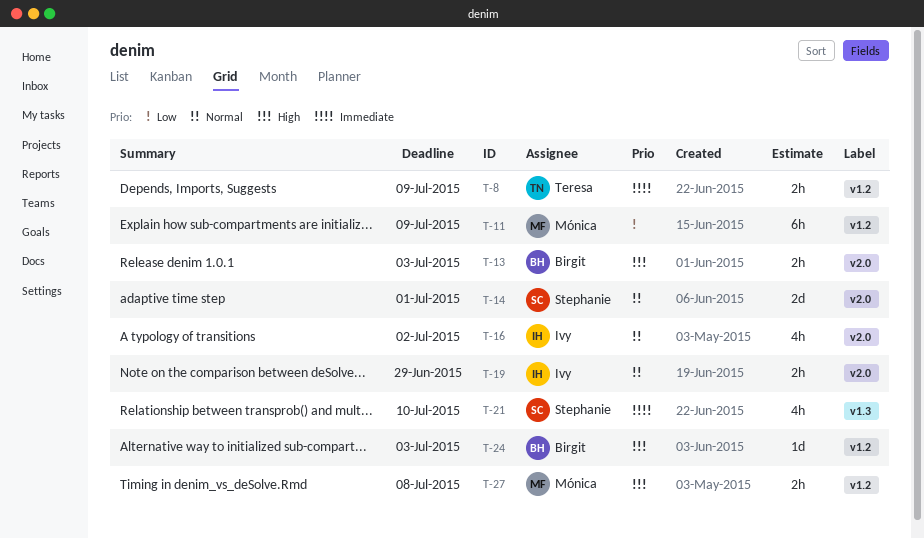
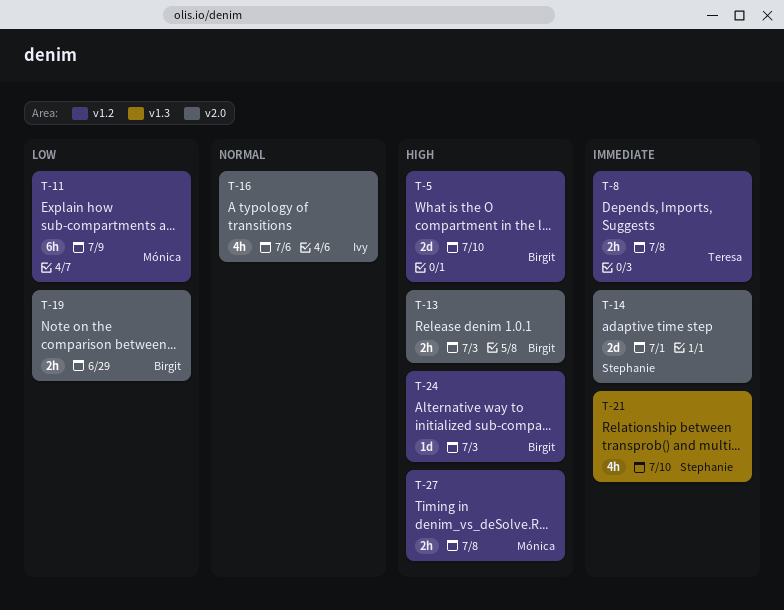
T-5: none -> present
T-8, due: Jul 9 -> Jul 8
T-14, priority: Normal -> Immediate
T-16, due: Jul 2 -> Jul 6
T-19, owner: Ivy -> Birgit
T-19, priority: Normal -> Low

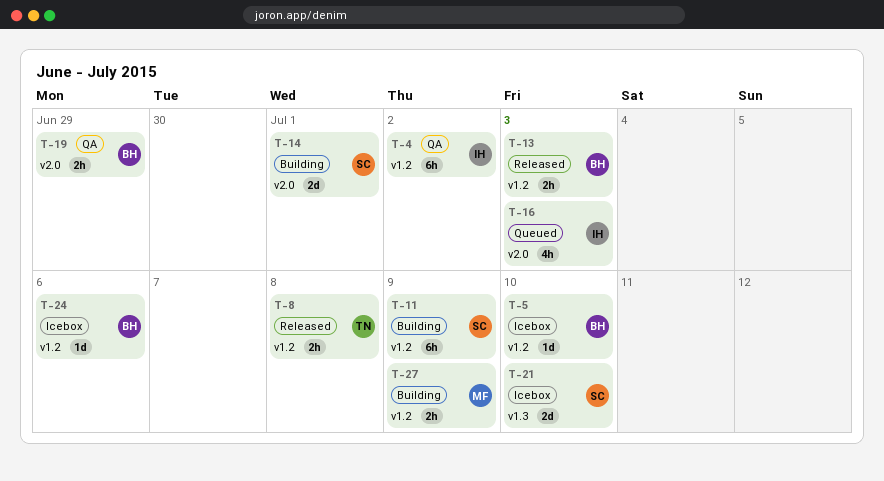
T-4: none -> present
T-5, estimate: 2d -> 1d
T-11, owner: Mónica -> Stephanie
T-13, label: v2.0 -> v1.2
T-16, due: Jul 6 -> Jul 3
T-21, estimate: 4h -> 2d
T-24, due: Jul 3 -> Jul 6
T-27, due: Jul 8 -> Jul 9

